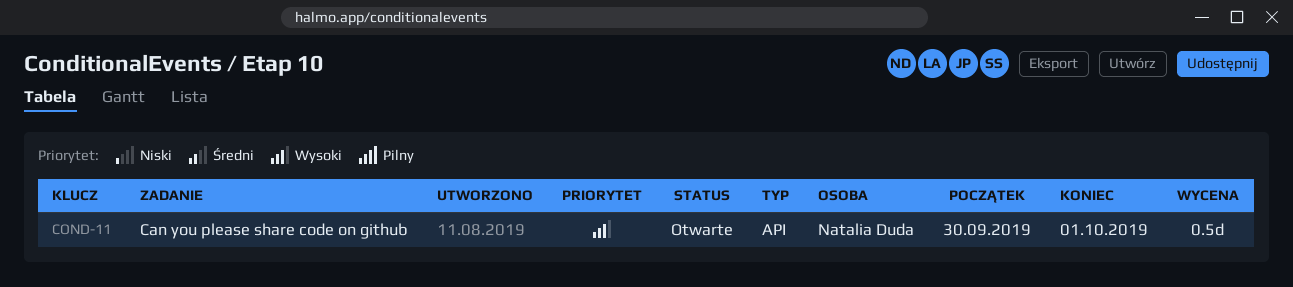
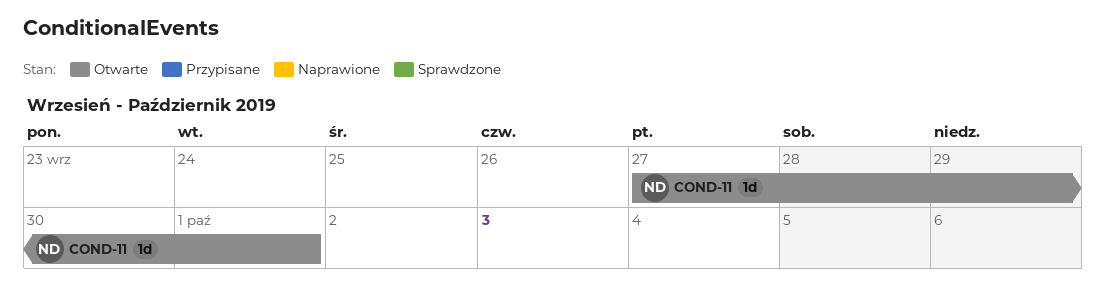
COND-11, estimate: 0.5d -> 1d
COND-11, start: Sep 30 -> Sep 27

